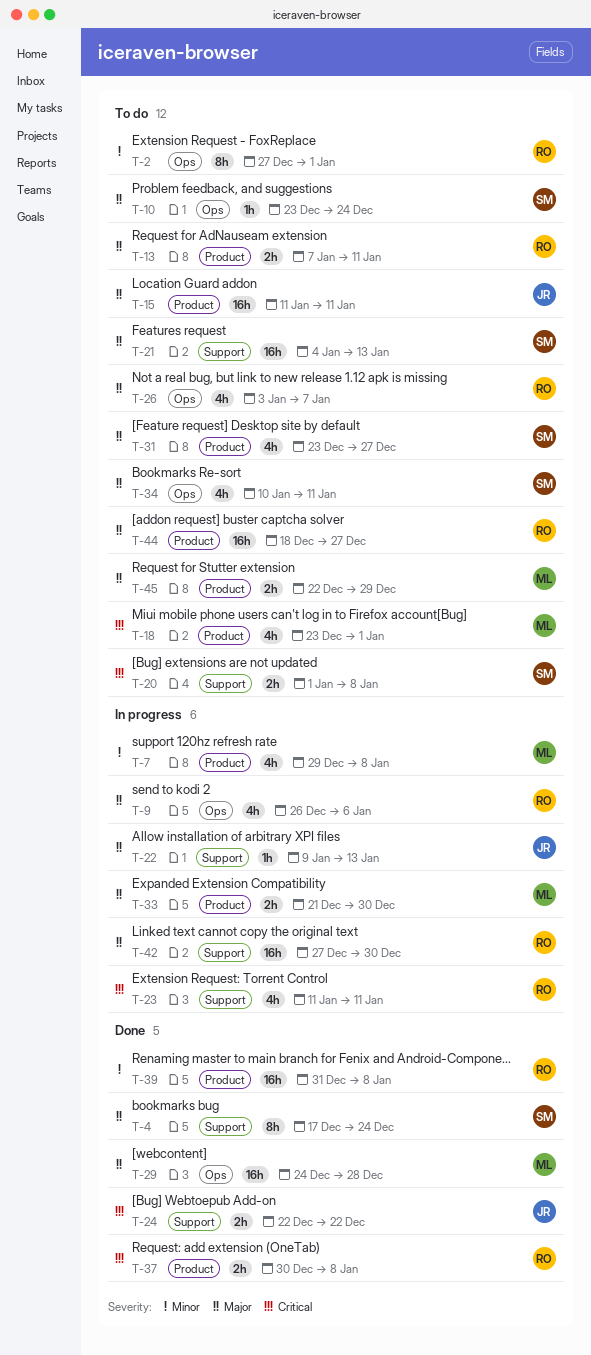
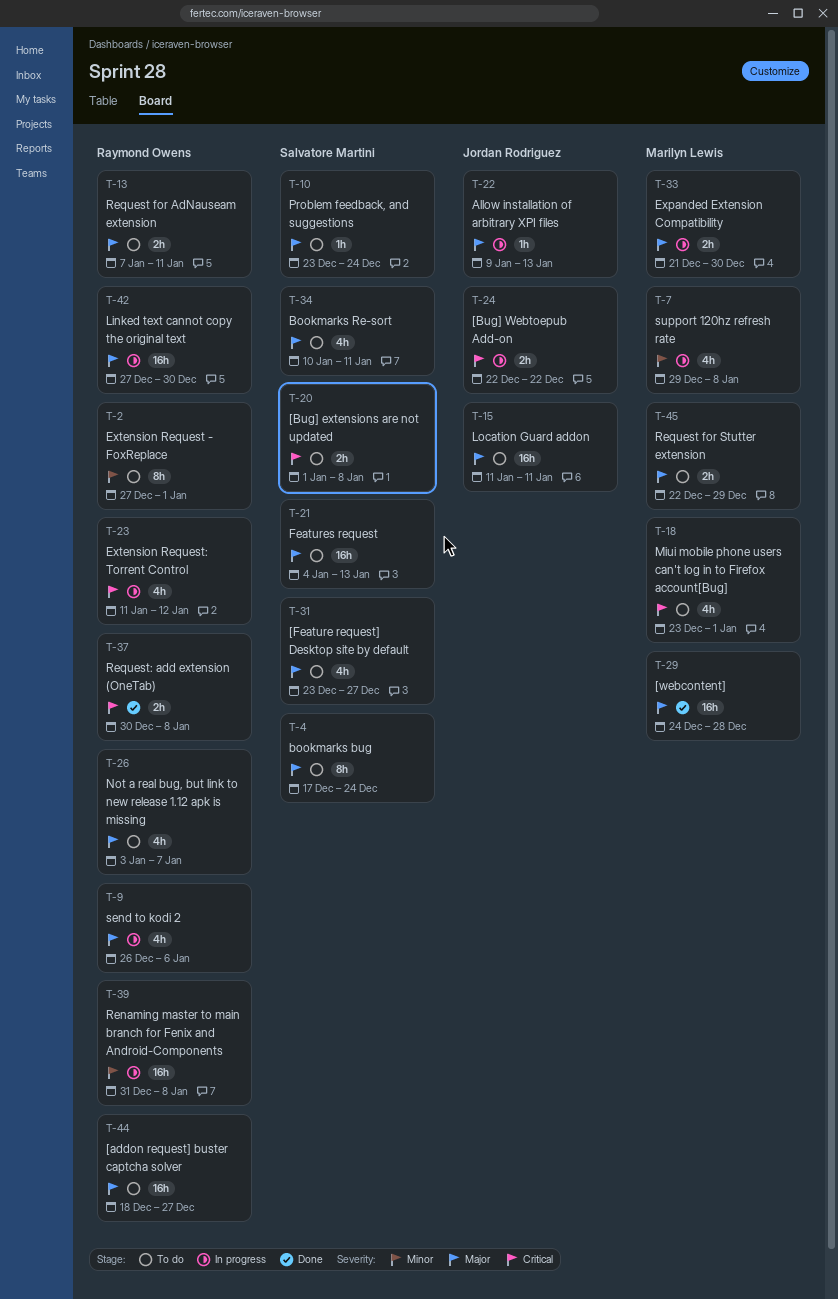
T-4, status: Done -> To do
T-23, due: Jan 11 -> Jan 12
T-24, status: Done -> In progress
T-39, status: Done -> In progress

